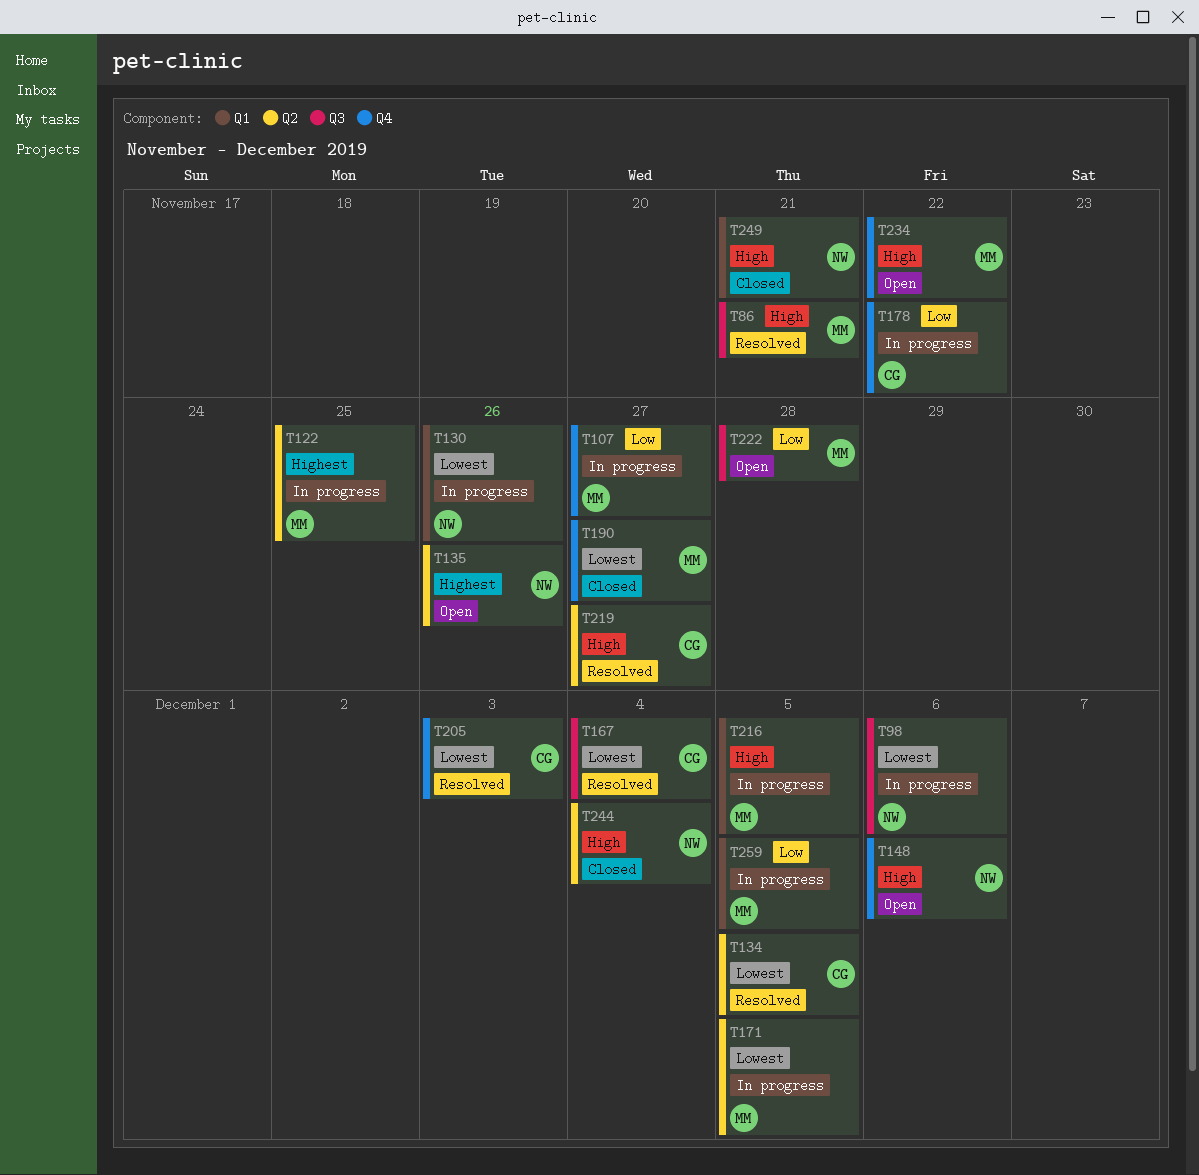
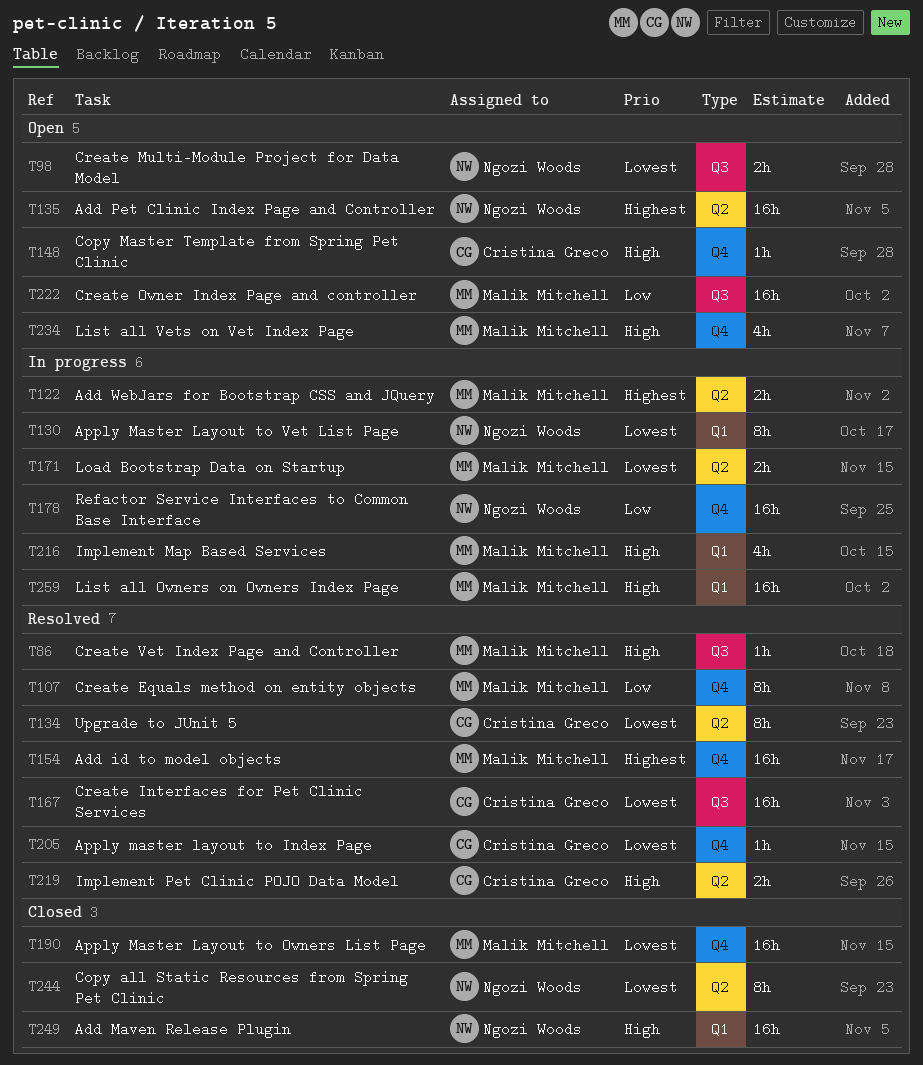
T98, status: In progress -> Open
T107, status: In progress -> Resolved
T148, owner: Ngozi Woods -> Cristina Greco
T154: none -> present
T178, owner: Cristina Greco -> Ngozi Woods
T244, priority: High -> Lowest
T259, priority: Low -> High

